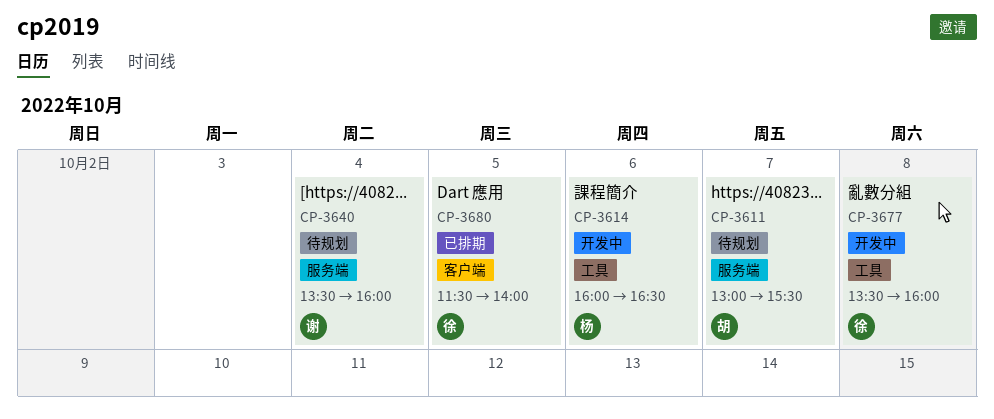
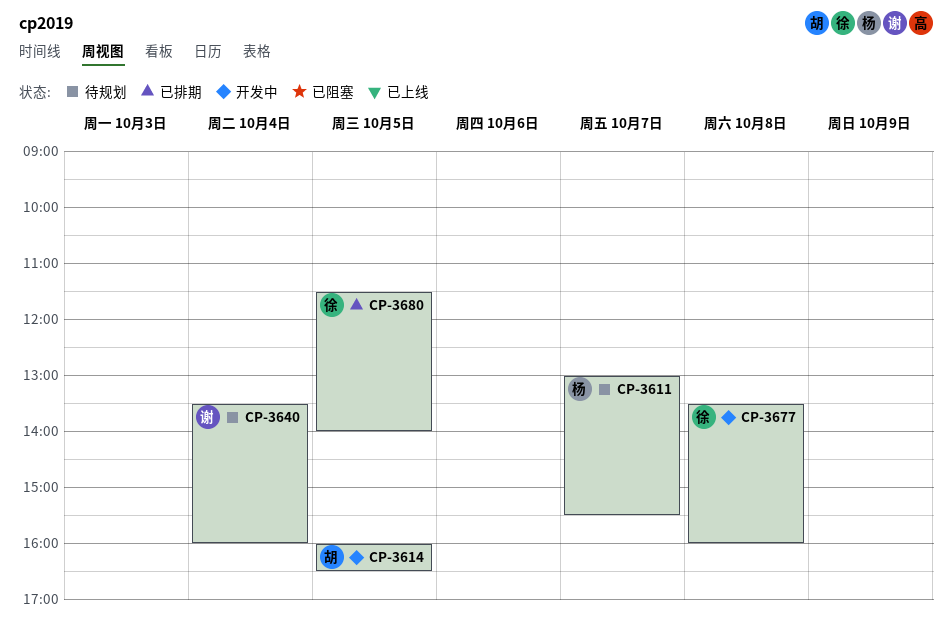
CP-3611, owner: 胡 -> 杨
CP-3614, owner: 杨 -> 胡
CP-3614, day: Oct 6 -> Oct 5

